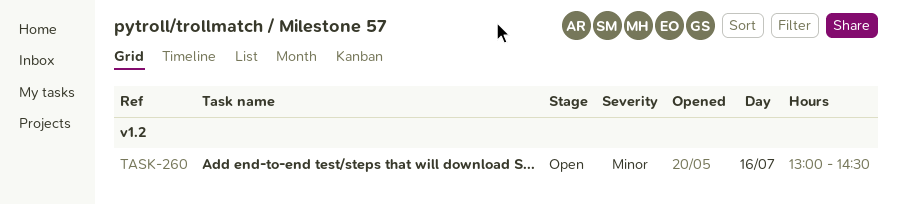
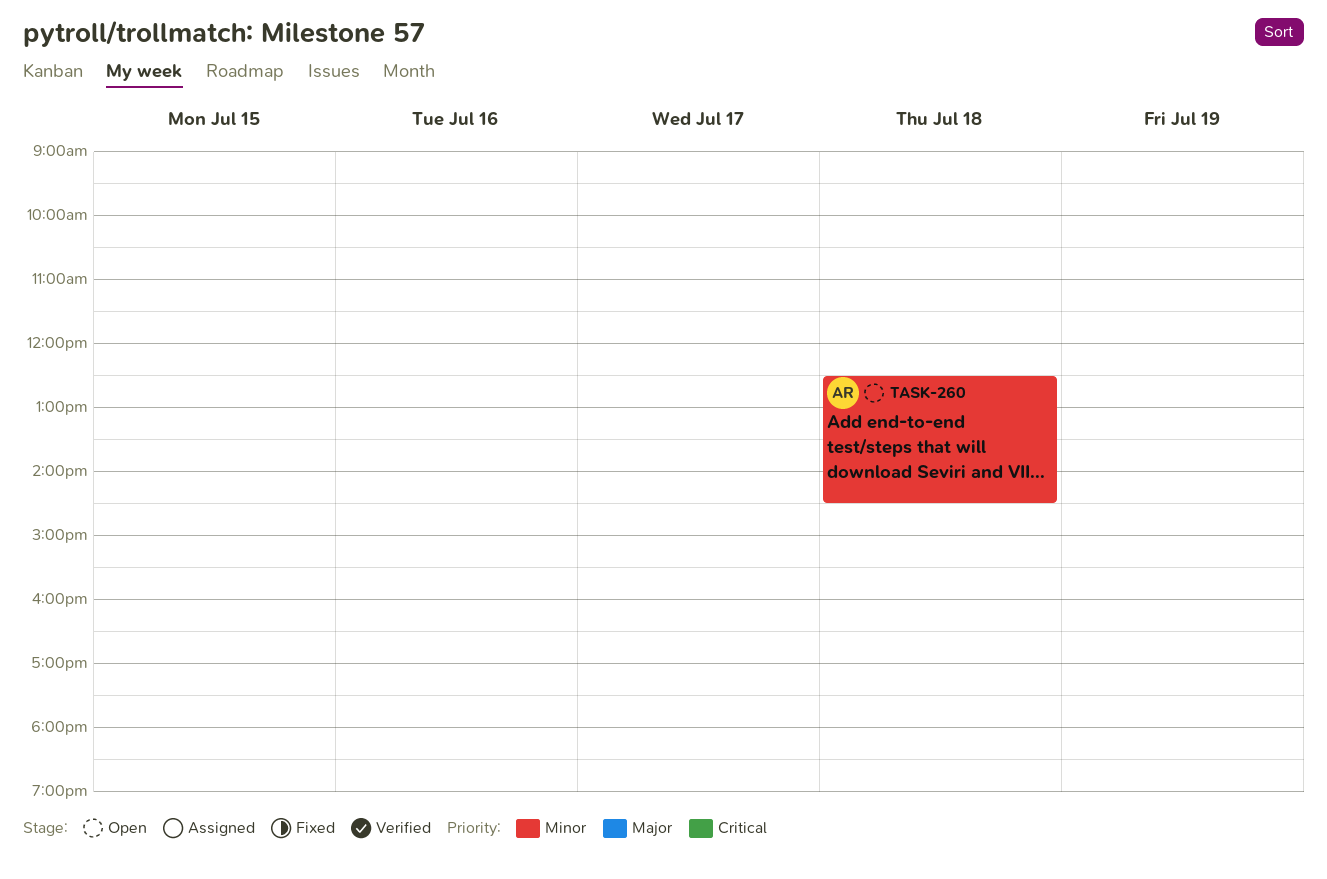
TASK-260, day: Jul 16 -> Jul 18
TASK-260, begins: 13:00 -> 12:30

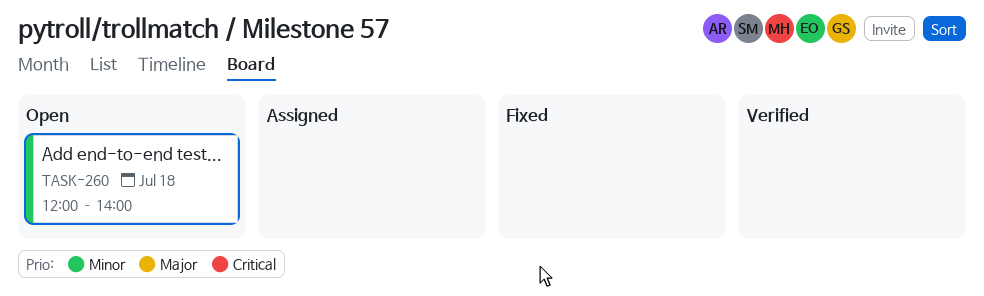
TASK-260, begins: 12:30 -> 12:00
TASK-260, ends: 14:30 -> 14:00

